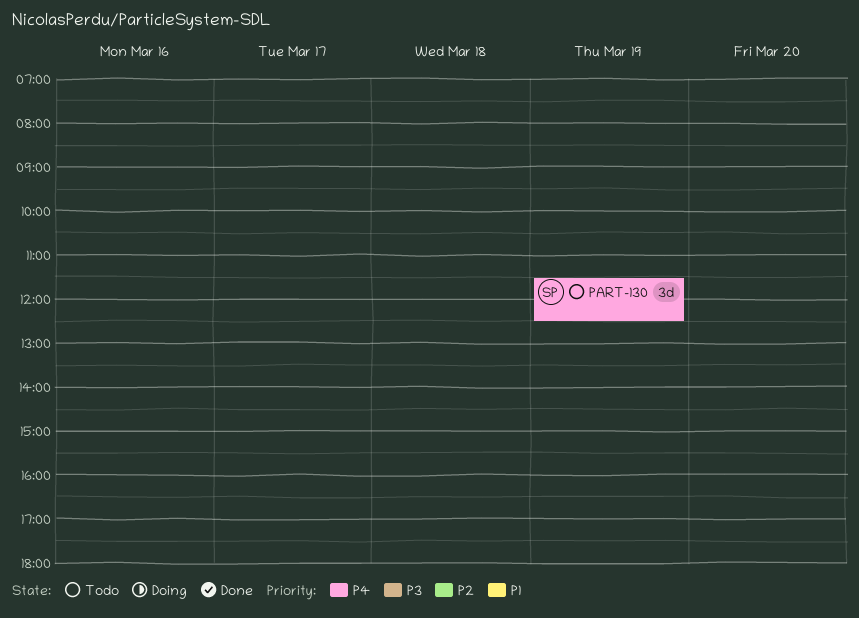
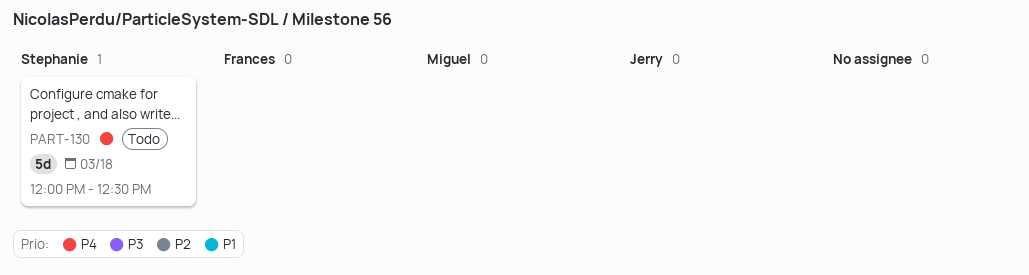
PART-130, estimate: 3d -> 5d
PART-130, day: Mar 19 -> Mar 18
PART-130, begins: 11:30 -> 12:00

